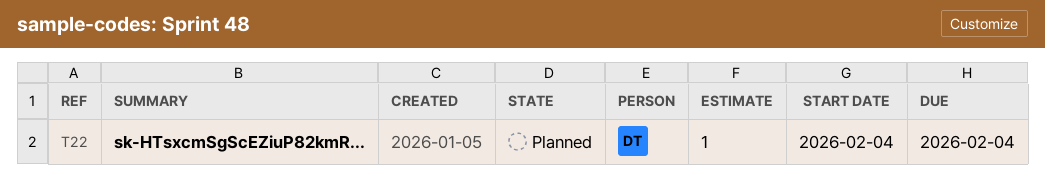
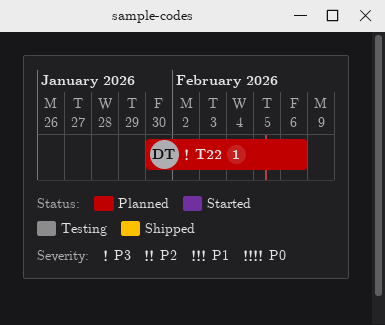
T22, start: Feb 4 -> Jan 30
T22, due: Feb 4 -> Feb 6

